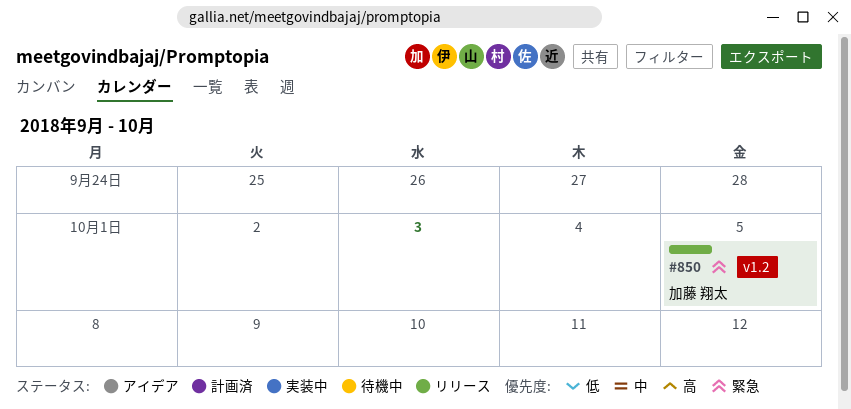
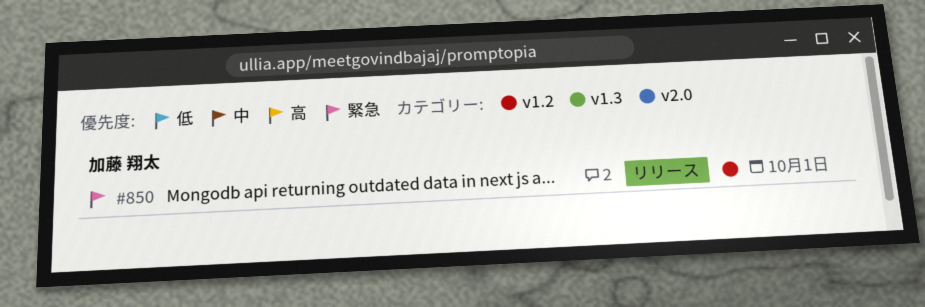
#850, due: Oct 5 -> Oct 1

